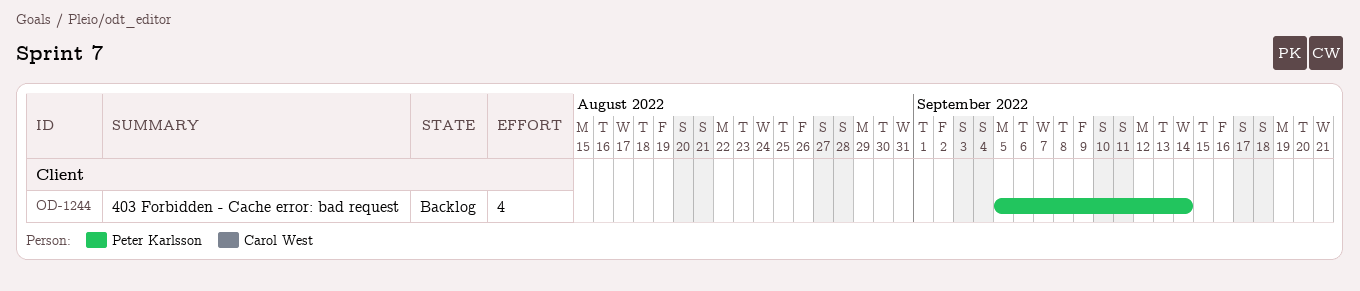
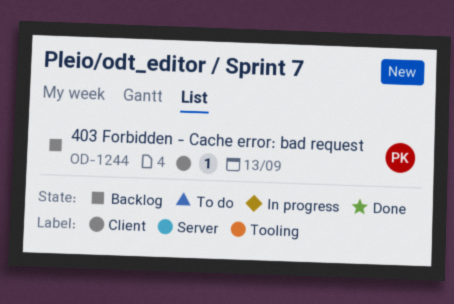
OD-1244, estimate: 4 -> 1
OD-1244, due: Sep 14 -> Sep 13

